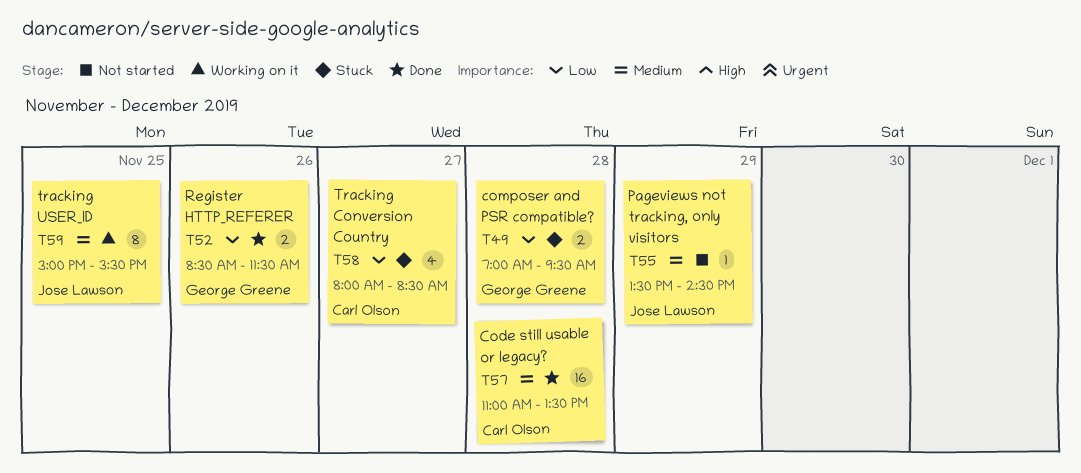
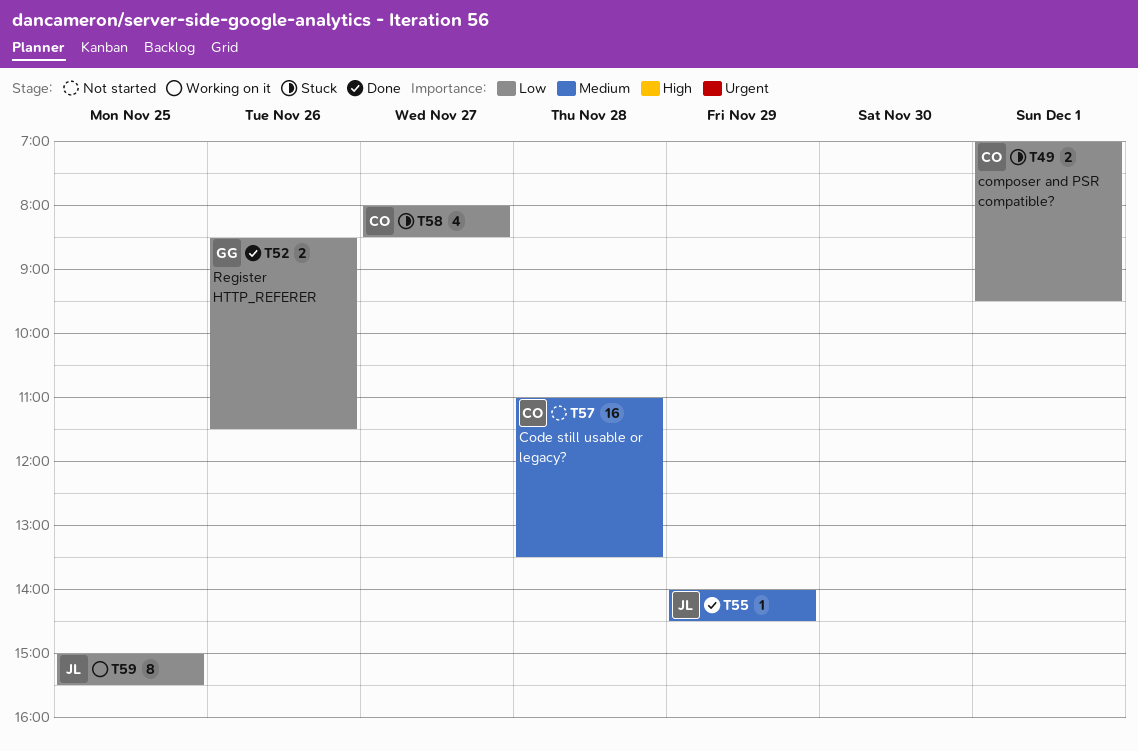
T49, owner: George Greene -> Carl Olson
T49, day: Nov 28 -> Dec 1
T55, status: Not started -> Done
T55, begins: 13:30 -> 14:00
T57, status: Done -> Not started
T59, priority: Medium -> Low

